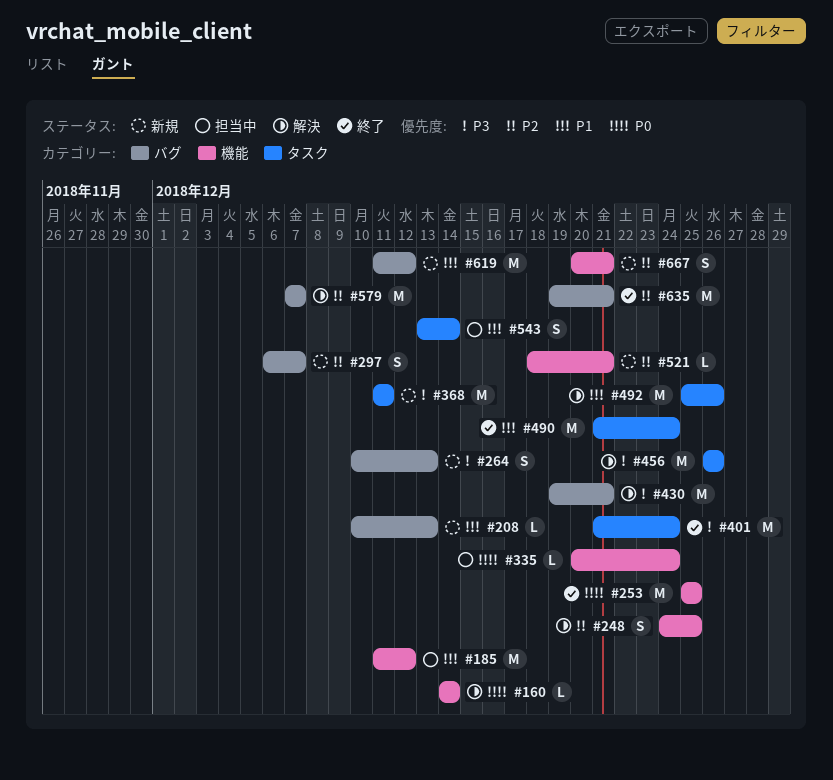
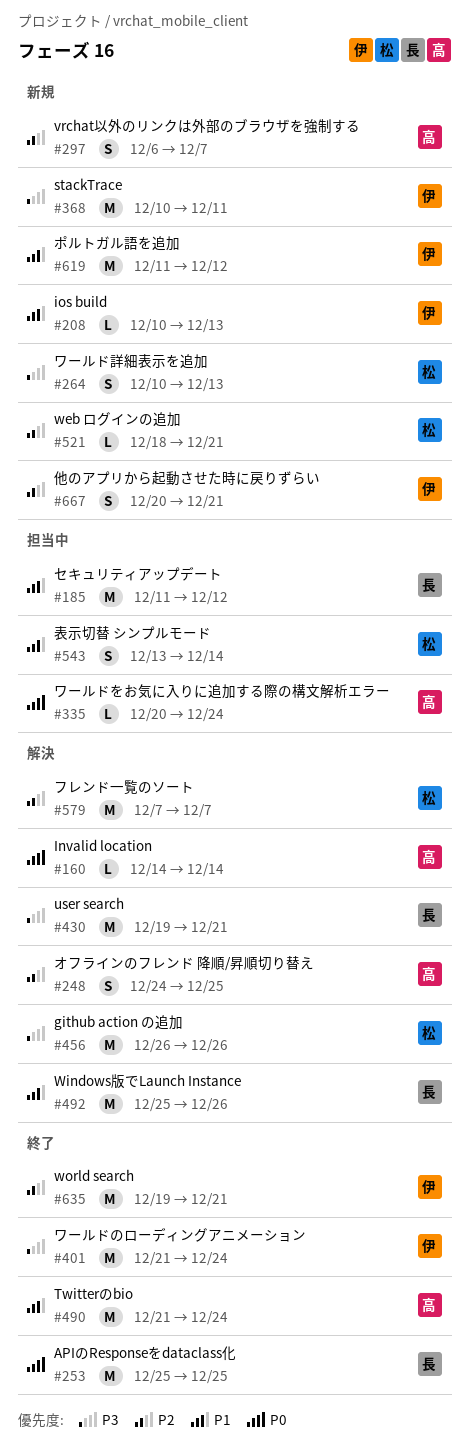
#368, start: Dec 11 -> Dec 10

